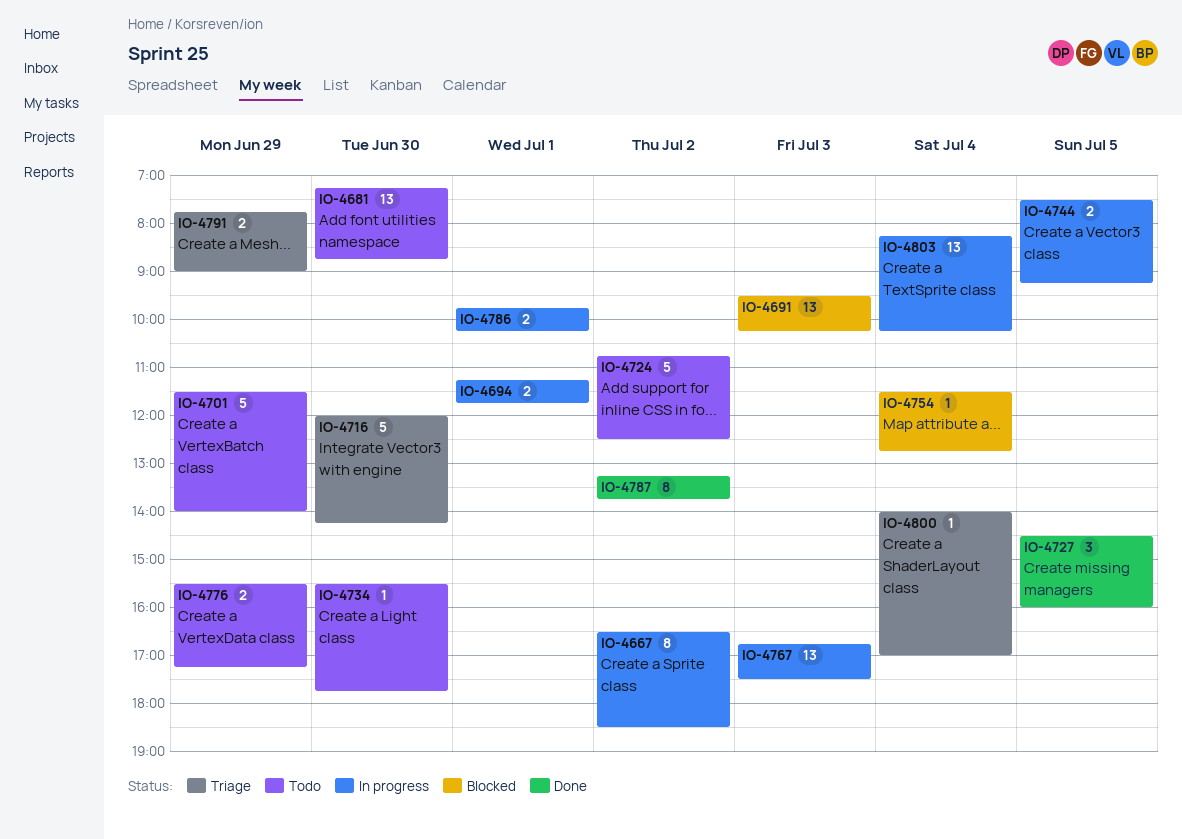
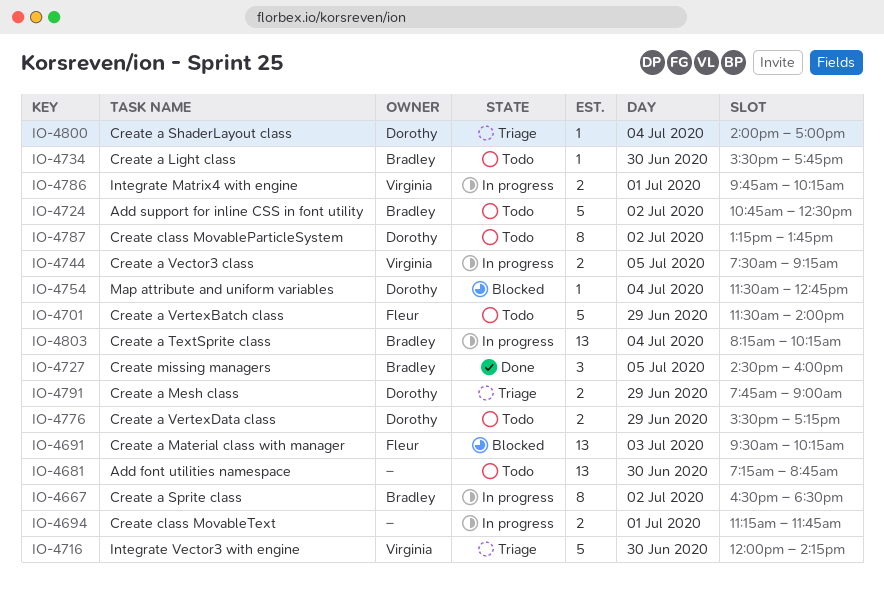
IO-4767: present -> none
IO-4787, status: Done -> Todo

